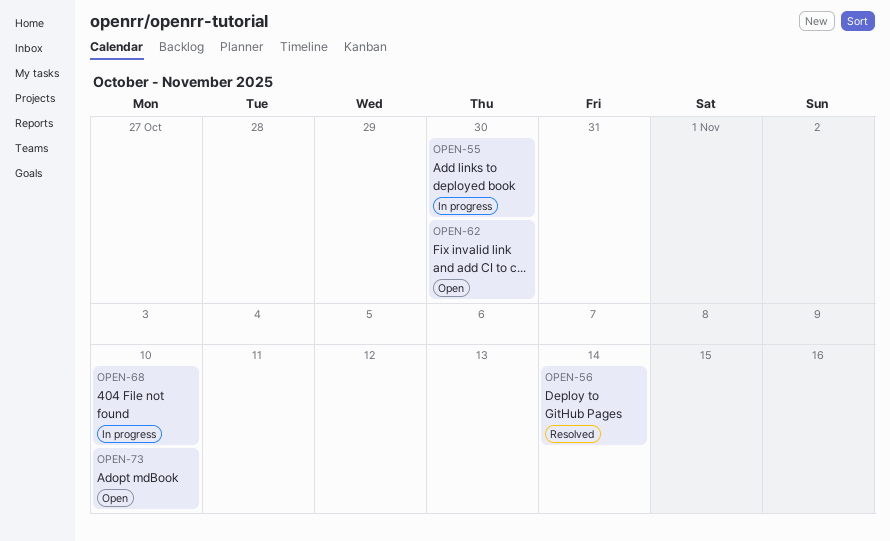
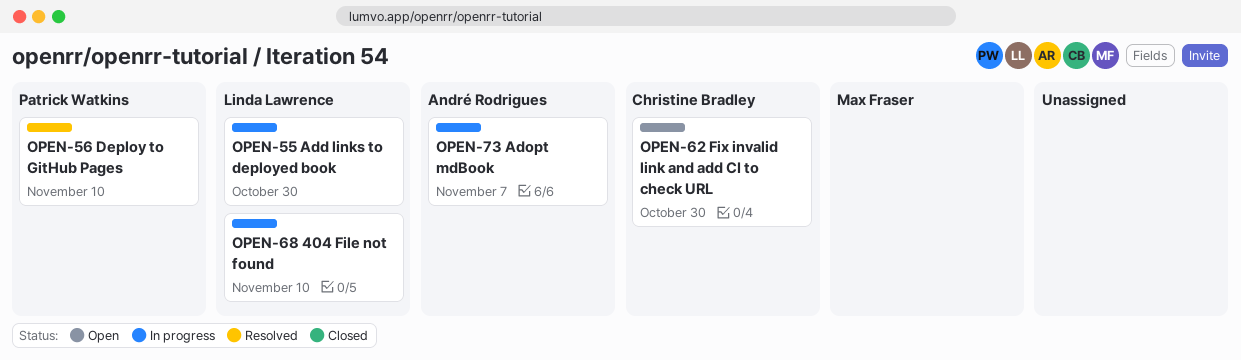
OPEN-56, due: Nov 14 -> Nov 10
OPEN-73, status: Open -> In progress
OPEN-73, due: Nov 10 -> Nov 7

